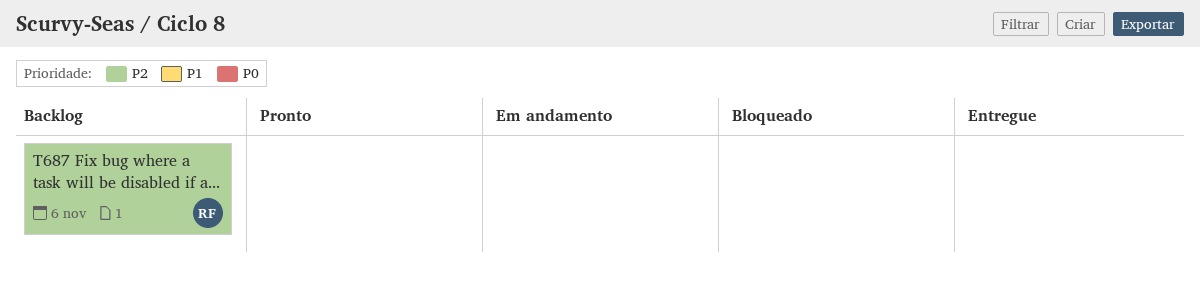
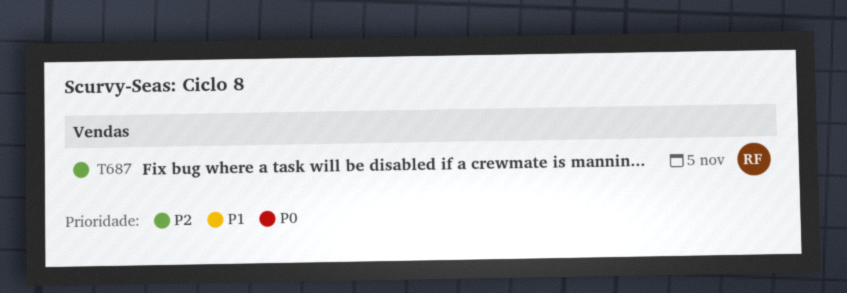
T687, due: Nov 6 -> Nov 5

